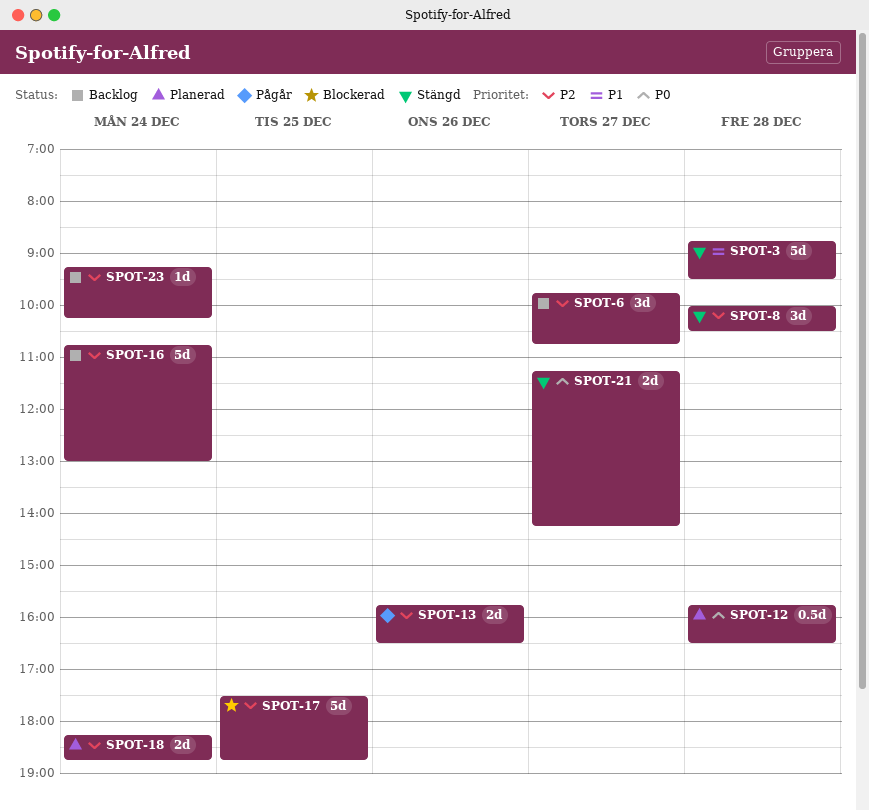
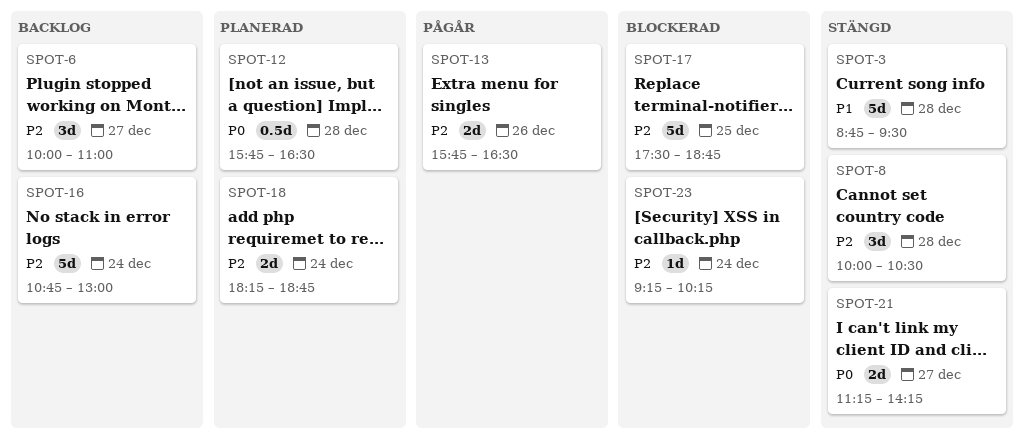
SPOT-6, begins: 09:45 -> 10:00
SPOT-6, ends: 10:45 -> 11:00
SPOT-23, status: Backlog -> Blockerad

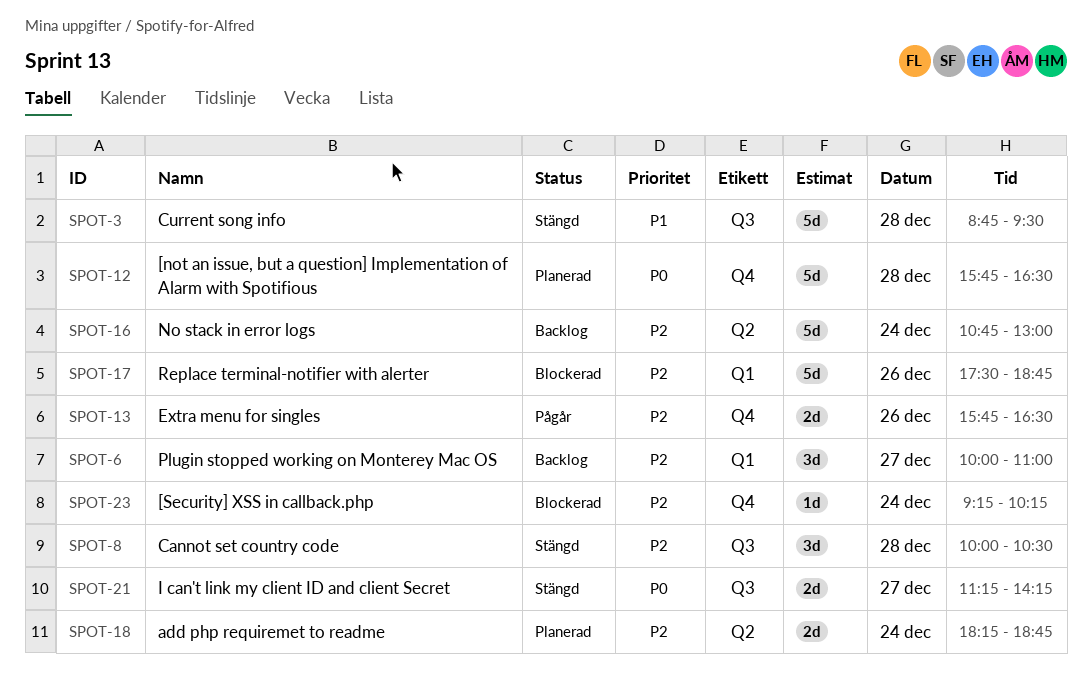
SPOT-12, estimate: 0.5d -> 5d
SPOT-17, day: Dec 25 -> Dec 26

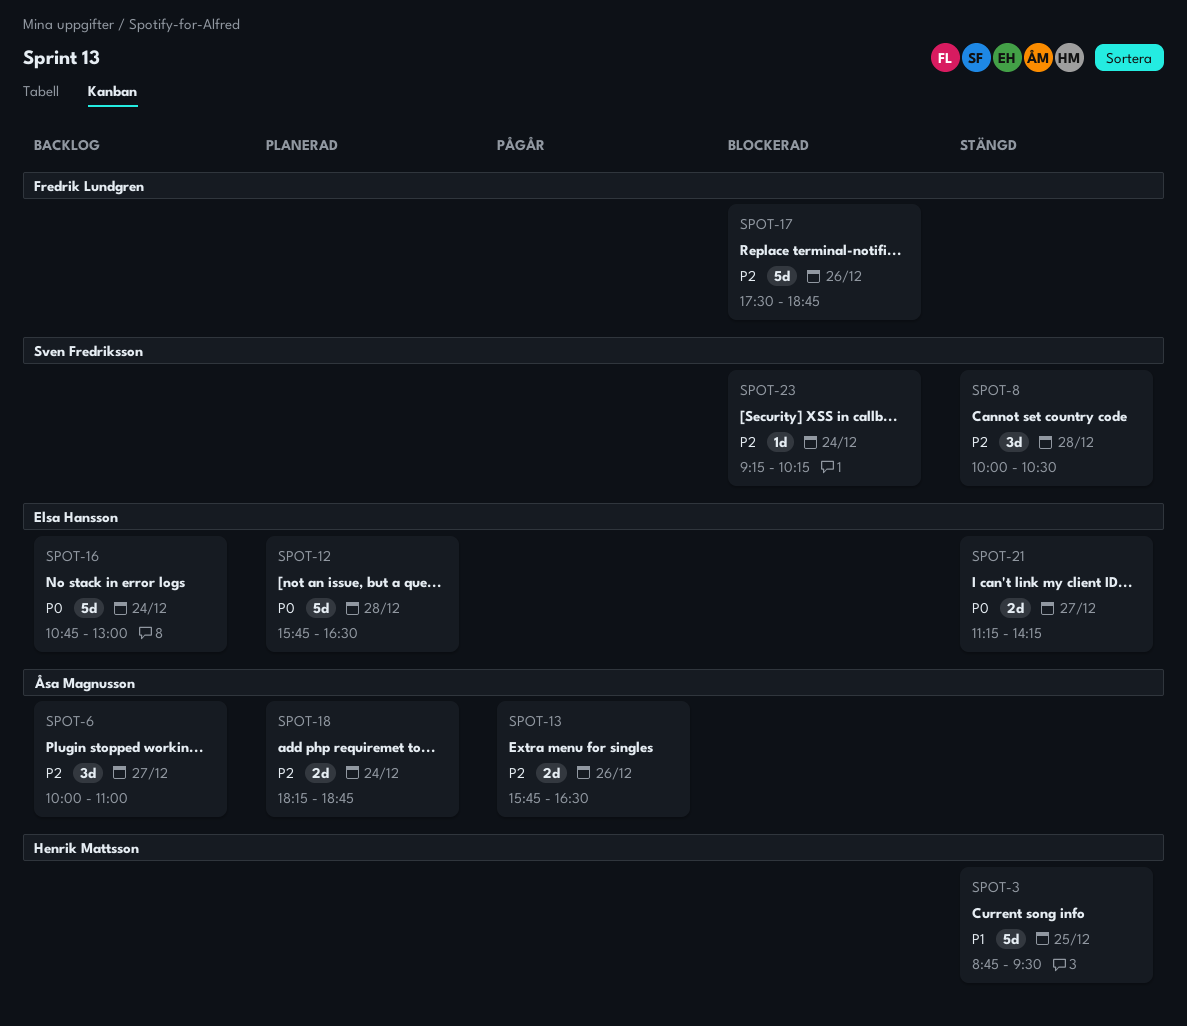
SPOT-3, day: Dec 28 -> Dec 25
SPOT-16, priority: P2 -> P0

